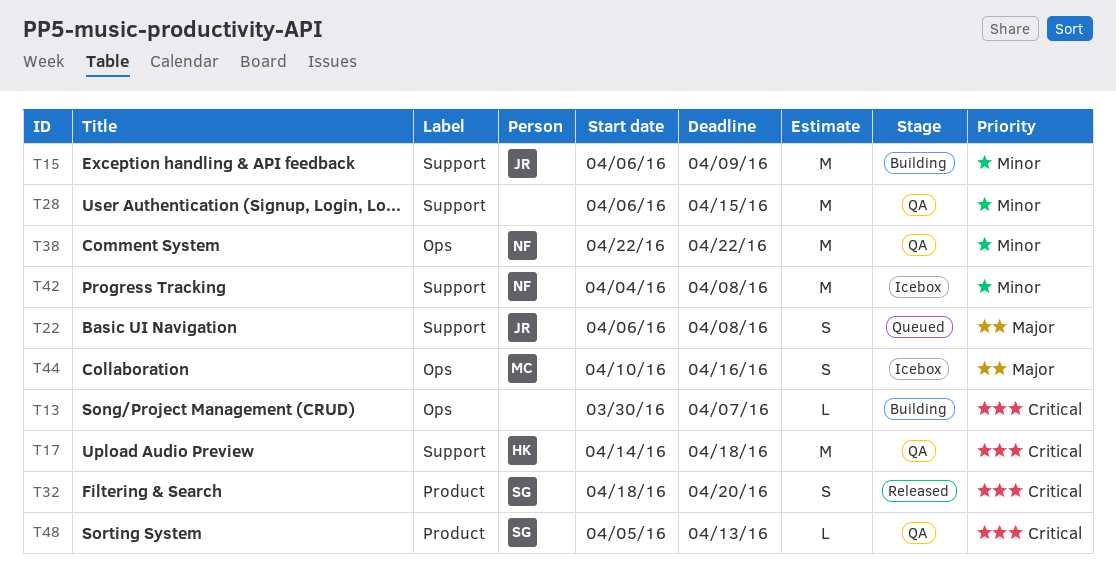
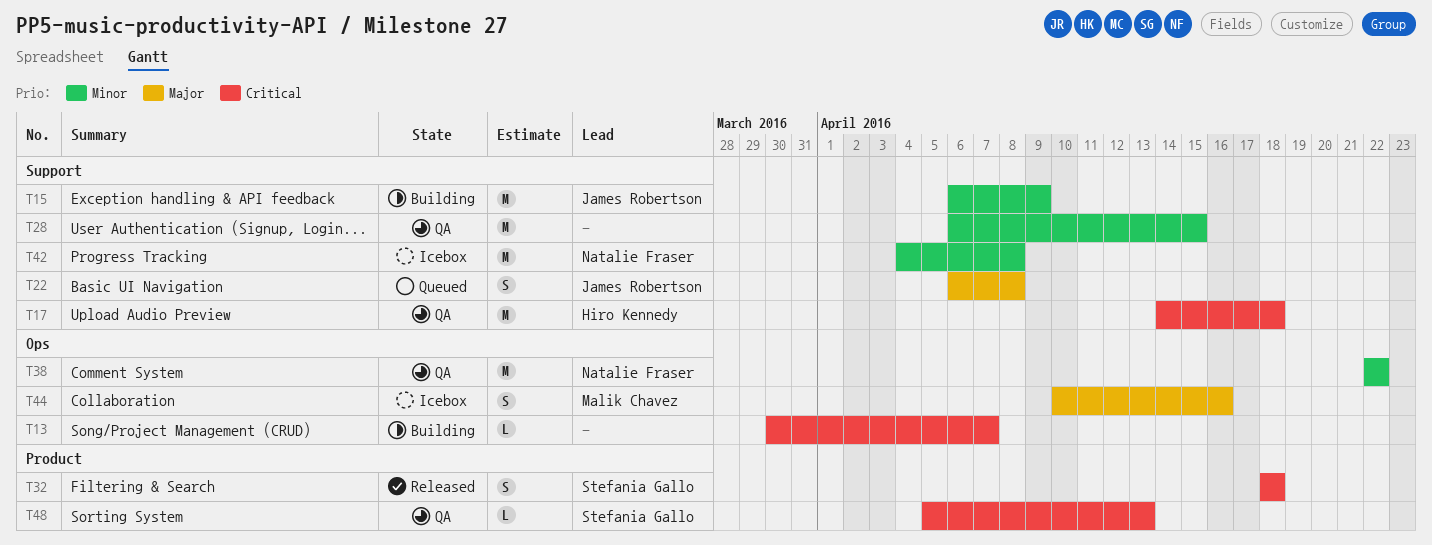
T32, due: Apr 20 -> Apr 18

